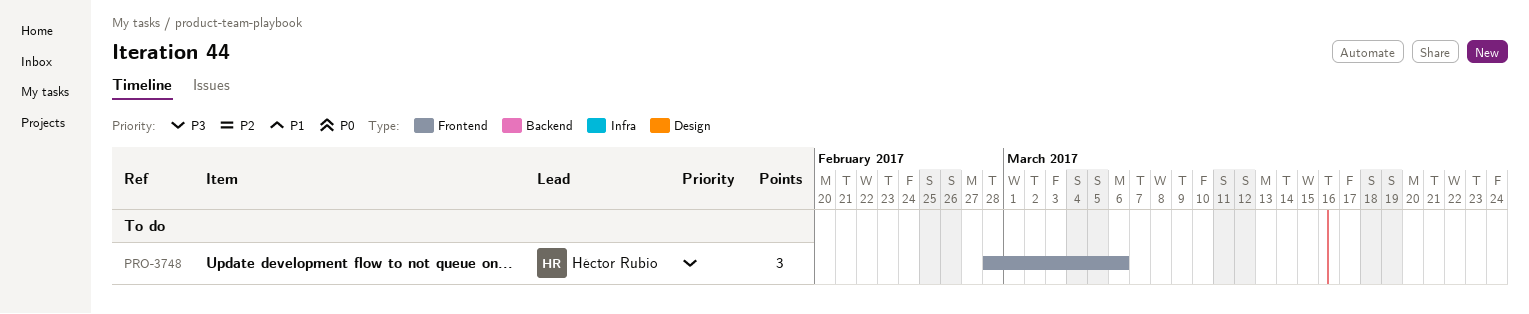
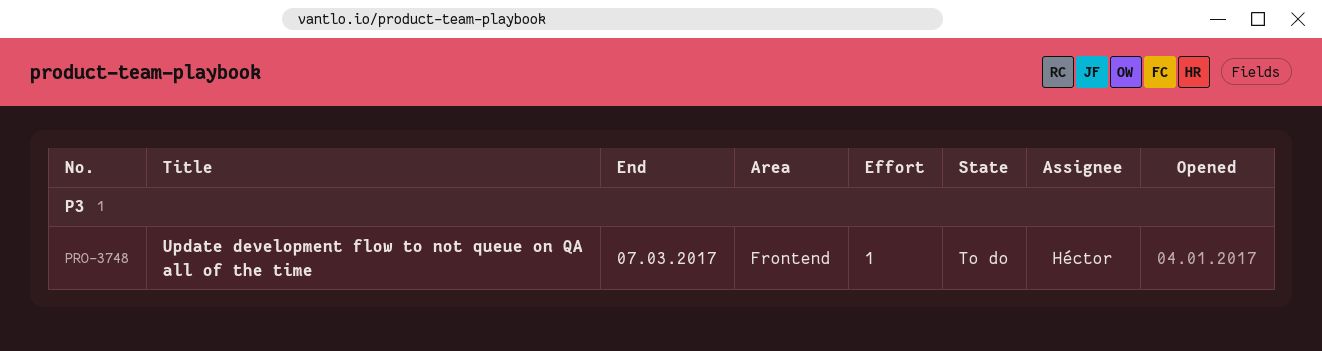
PRO-3748, estimate: 3 -> 1
PRO-3748, due: Mar 6 -> Mar 7

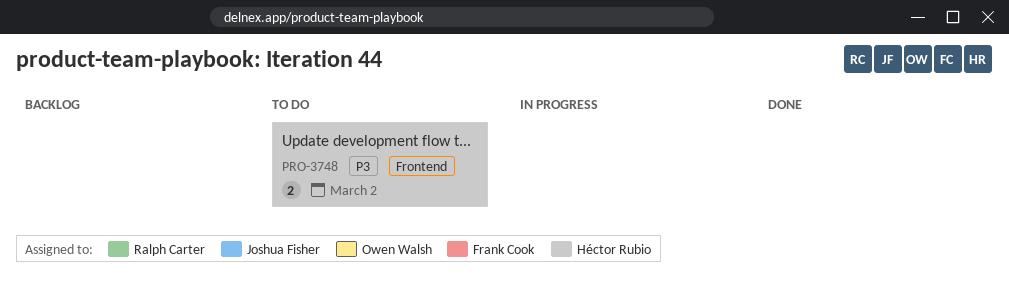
PRO-3748, estimate: 1 -> 2
PRO-3748, due: Mar 7 -> Mar 2

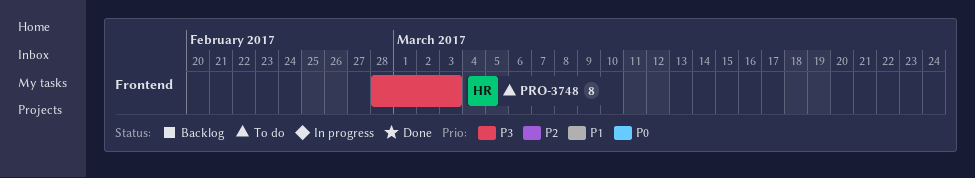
PRO-3748, estimate: 2 -> 8
PRO-3748, due: Mar 2 -> Mar 3

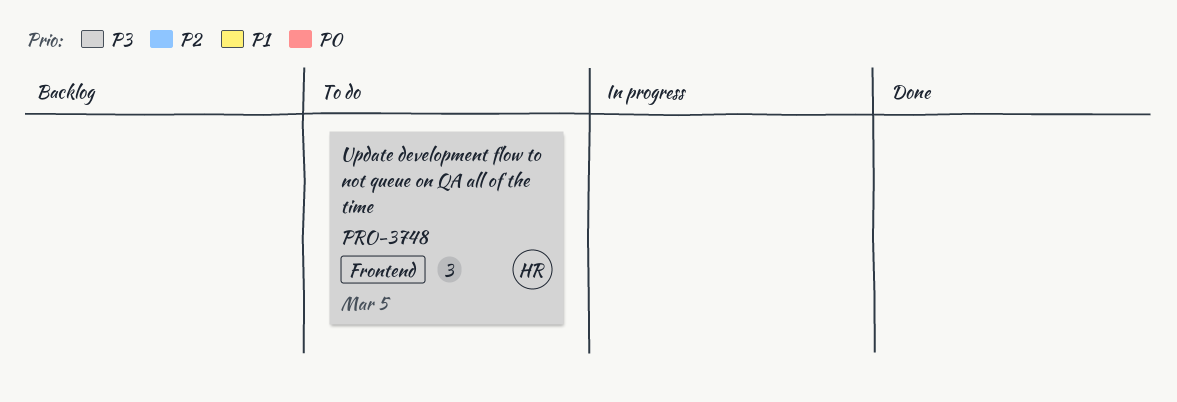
PRO-3748, estimate: 8 -> 3
PRO-3748, due: Mar 3 -> Mar 5

